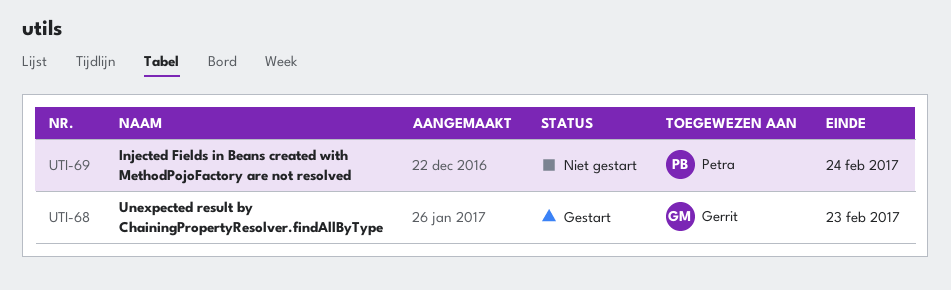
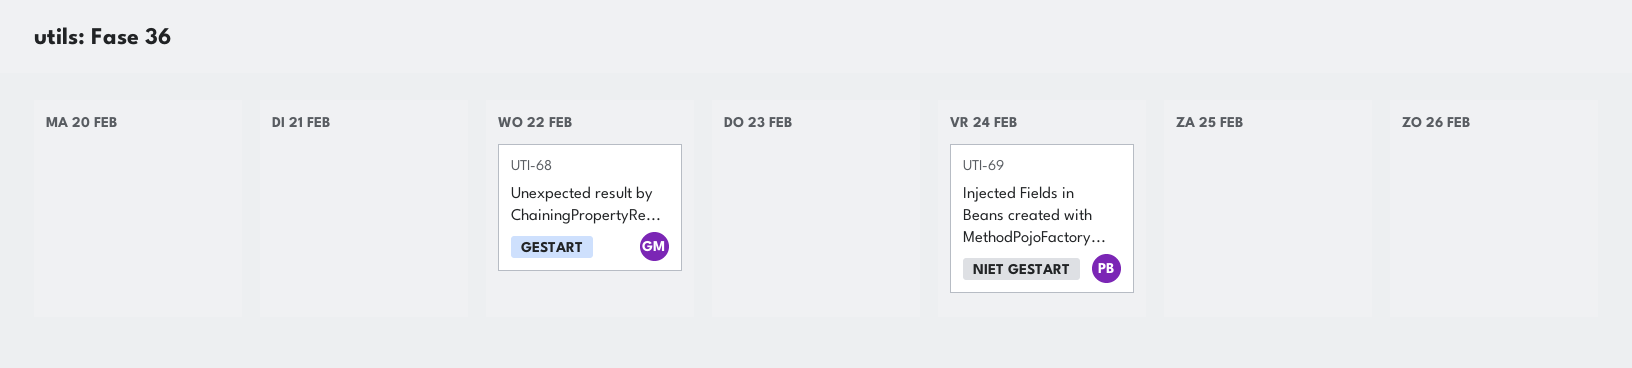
UTI-68, due: Feb 23 -> Feb 22

